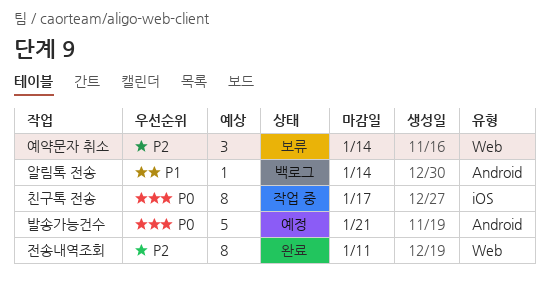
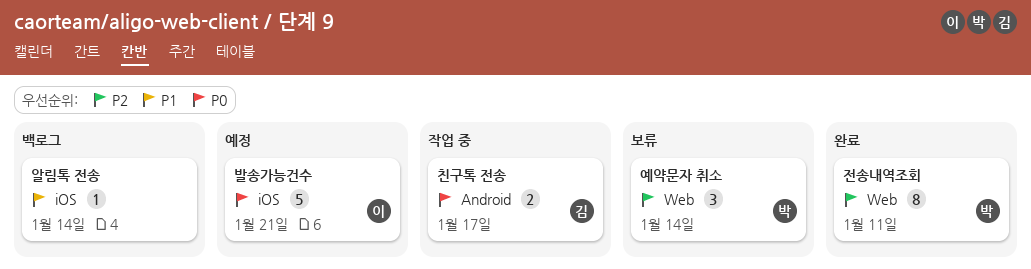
발송가능건수, label: Android -> iOS
알림톡 전송, label: Android -> iOS
친구톡 전송, label: iOS -> Android
친구톡 전송, estimate: 8 -> 2

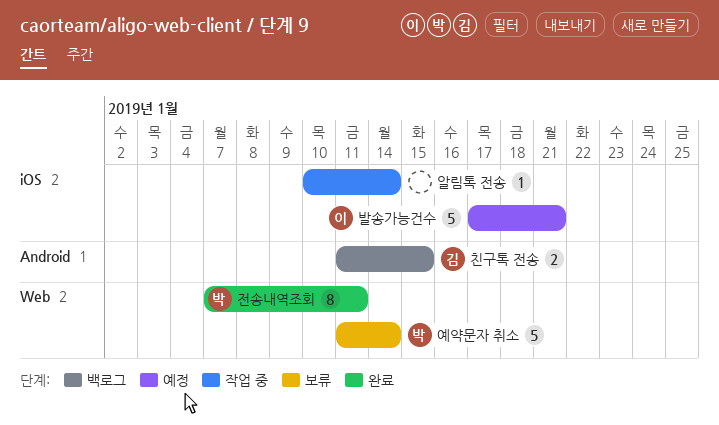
알림톡 전송, status: 백로그 -> 작업 중
예약문자 취소, estimate: 3 -> 5
친구톡 전송, status: 작업 중 -> 백로그
친구톡 전송, due: Jan 17 -> Jan 15

